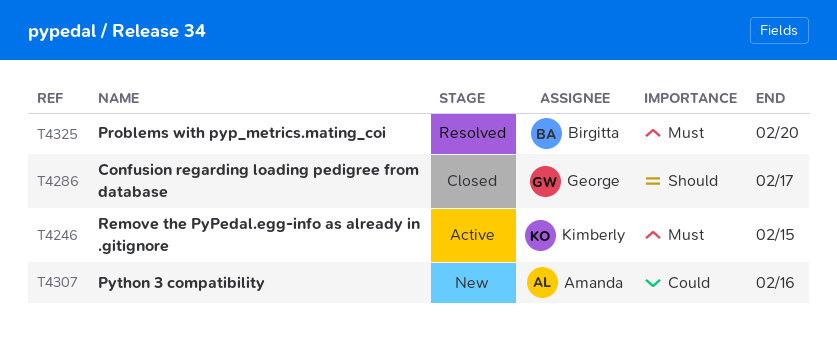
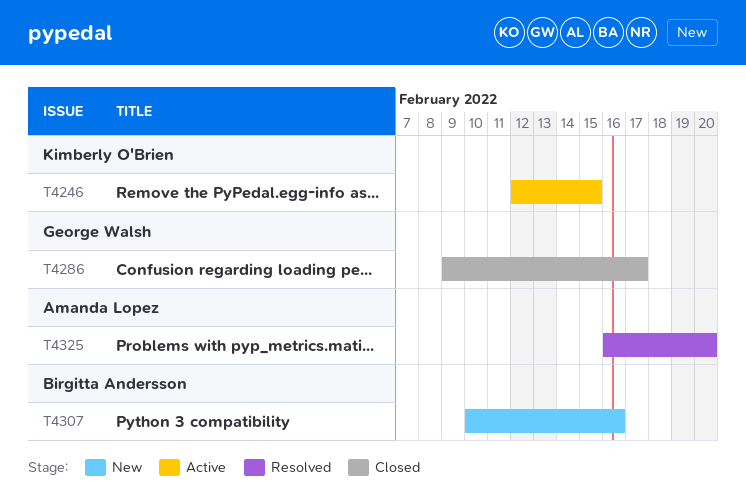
T4307, owner: Amanda Lopez -> Birgitta Andersson
T4325, owner: Birgitta Andersson -> Amanda Lopez

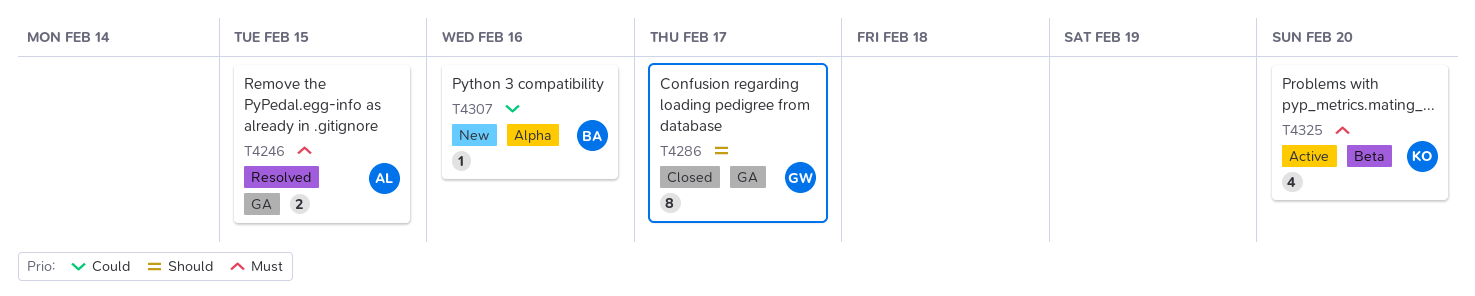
T4246, status: Active -> Resolved
T4246, owner: Kimberly O'Brien -> Amanda Lopez
T4325, status: Resolved -> Active
T4325, owner: Amanda Lopez -> Kimberly O'Brien

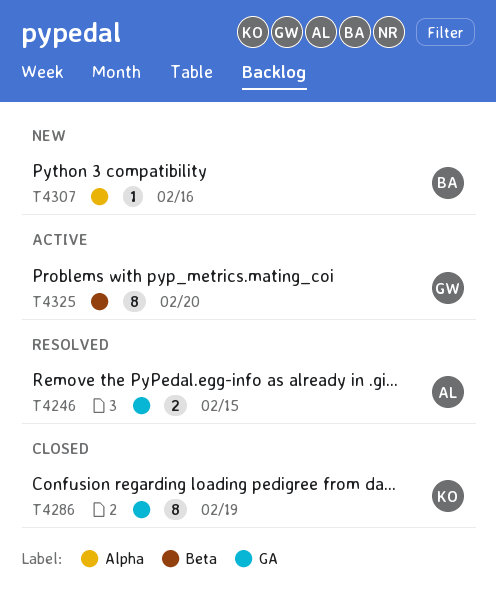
T4286, owner: GW -> KO
T4286, due: Feb 17 -> Feb 19
T4325, owner: KO -> GW
T4325, estimate: 4 -> 8

